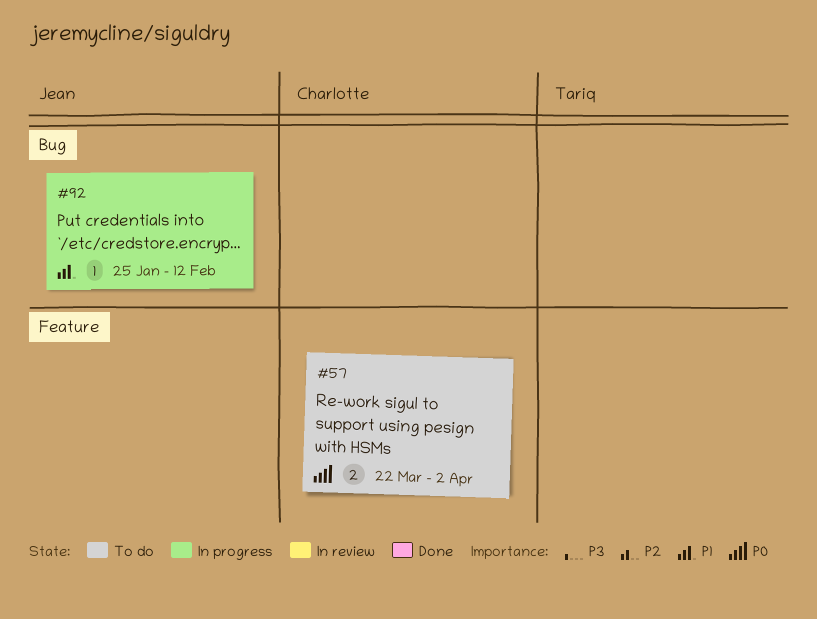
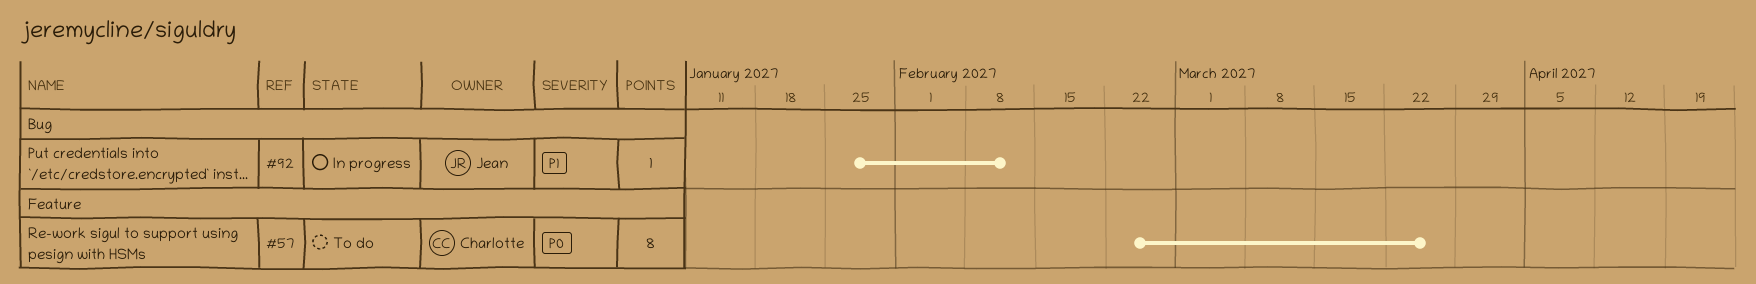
#57, estimate: 2 -> 8
#57, start: Mar 22 -> Feb 22
#57, due: Apr 2 -> Mar 26

